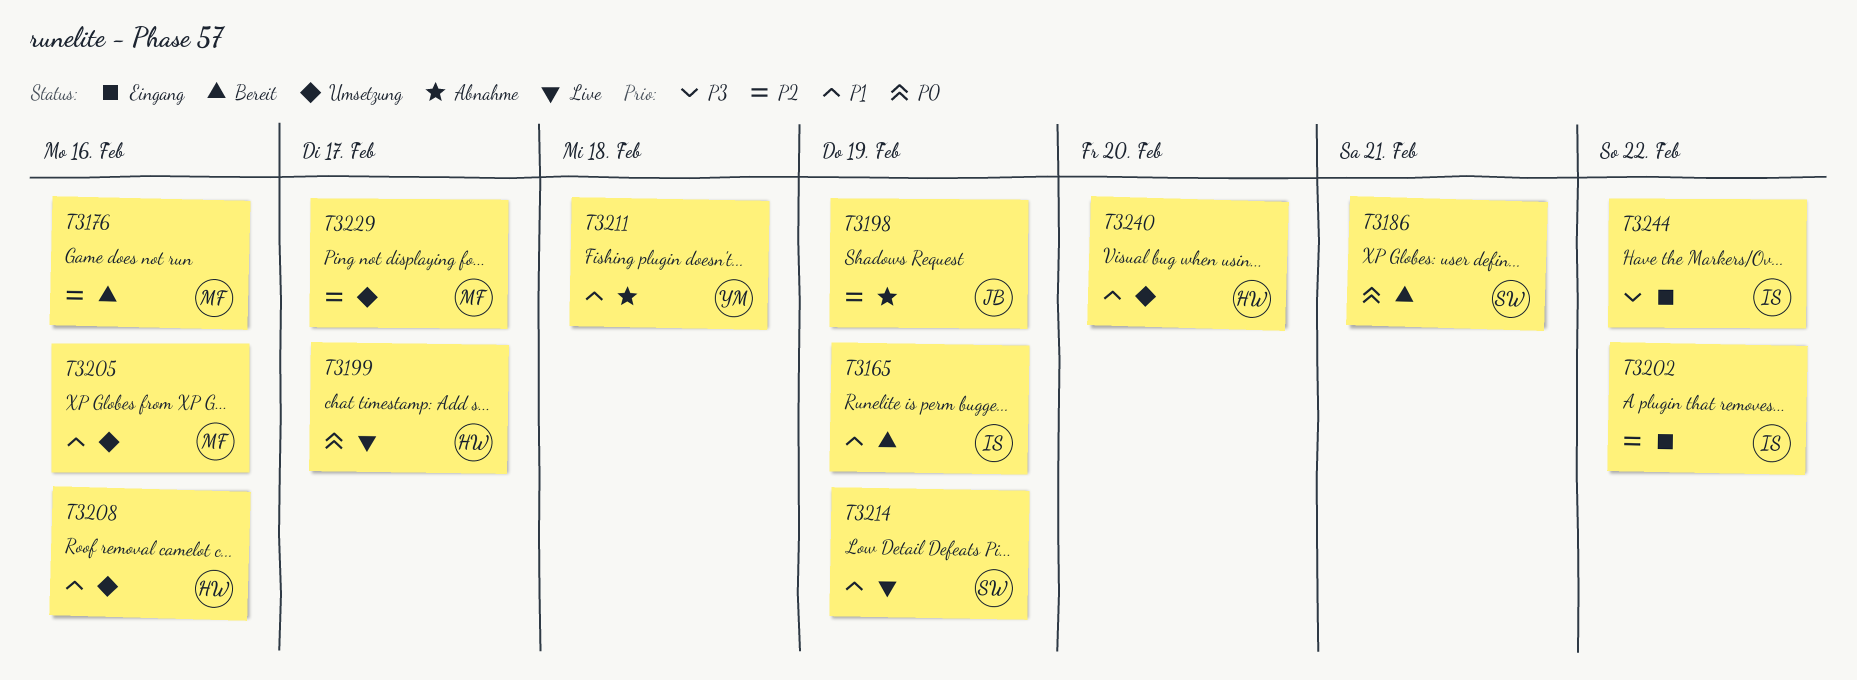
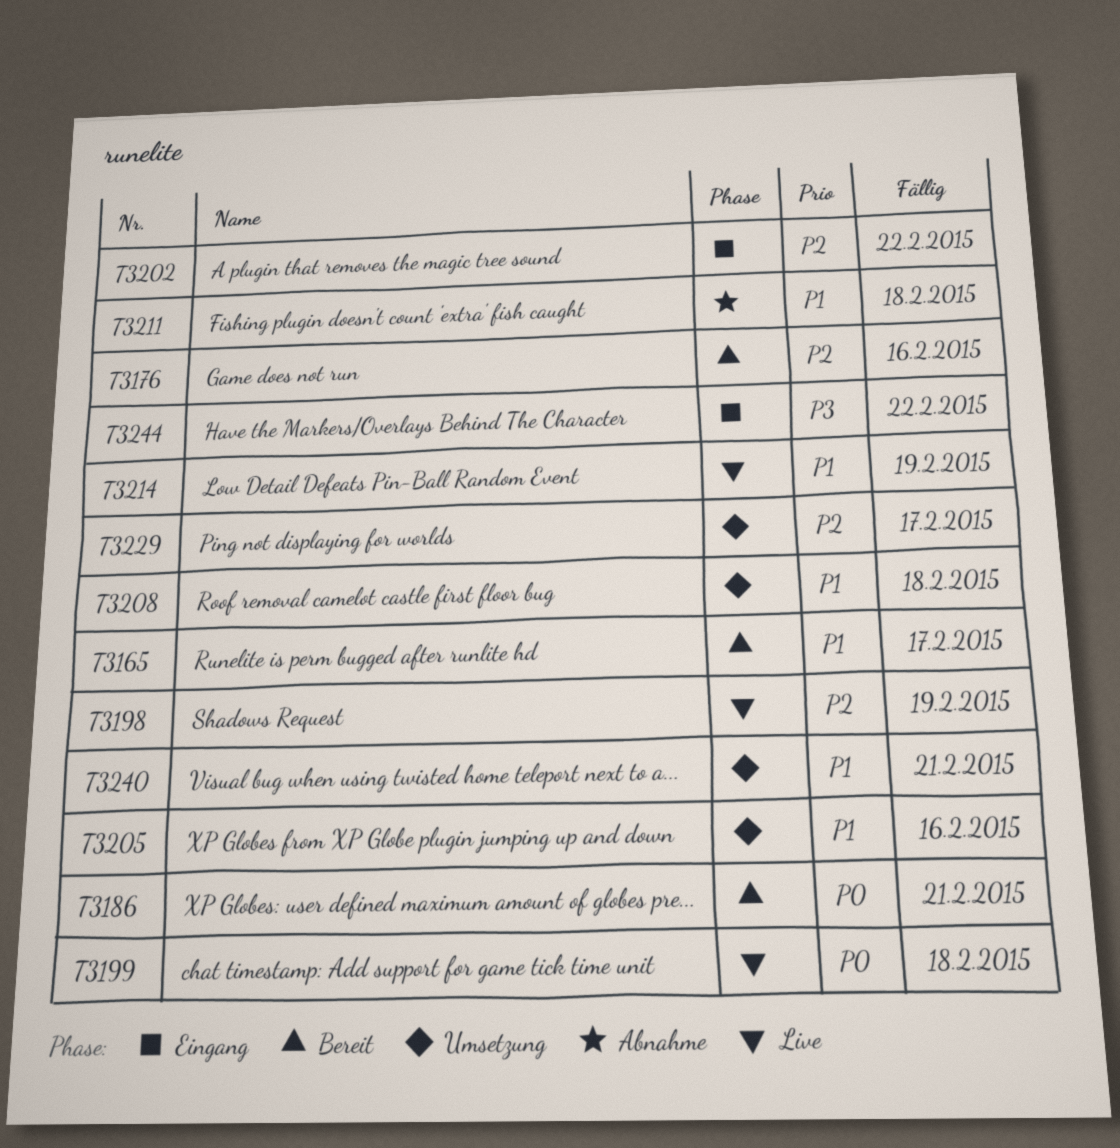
T3165, due: Feb 19 -> Feb 17
T3198, status: Abnahme -> Live
T3199, due: Feb 17 -> Feb 18
T3208, due: Feb 16 -> Feb 18
T3240, due: Feb 20 -> Feb 21

